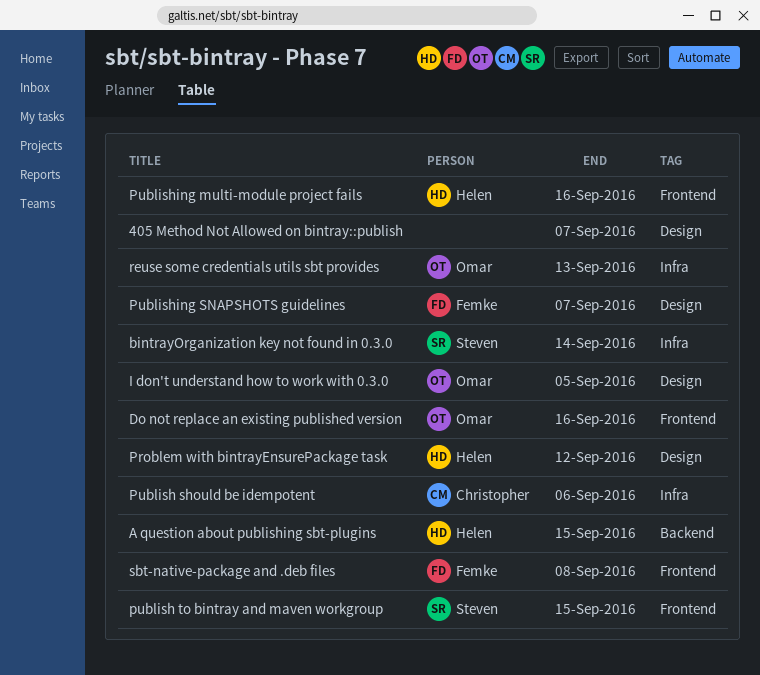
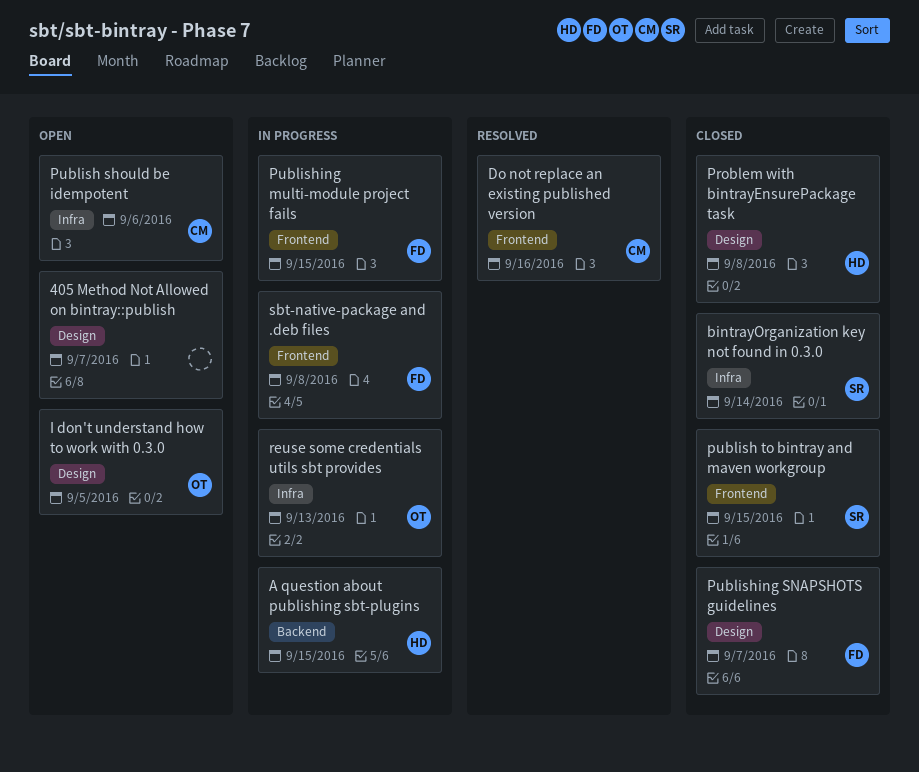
Do not replace an existing published version, owner: Omar -> Christopher
Problem with bintrayEnsurePackage task, due: Sep 12 -> Sep 8
Publishing multi-module project fails, owner: Helen -> Femke
Publishing multi-module project fails, due: Sep 16 -> Sep 15

